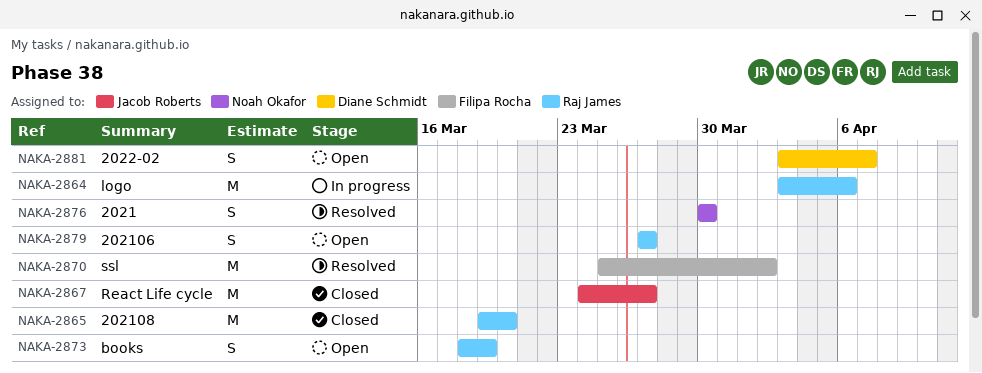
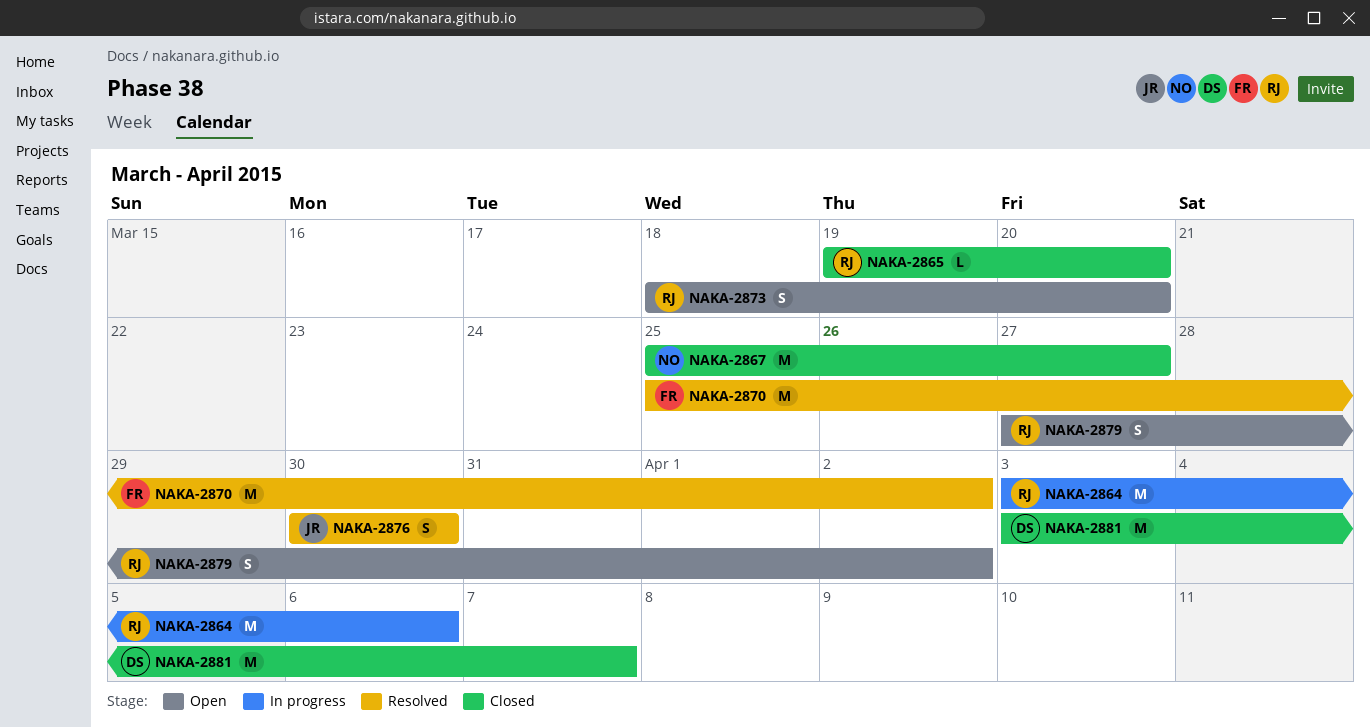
NAKA-2865, estimate: M -> L
NAKA-2867, owner: Jacob Roberts -> Noah Okafor
NAKA-2867, start: Mar 24 -> Mar 25
NAKA-2873, due: Mar 19 -> Mar 20
NAKA-2876, owner: Noah Okafor -> Jacob Roberts
NAKA-2879, due: Mar 27 -> Apr 2
NAKA-2881, status: Open -> Closed
NAKA-2881, estimate: S -> M

